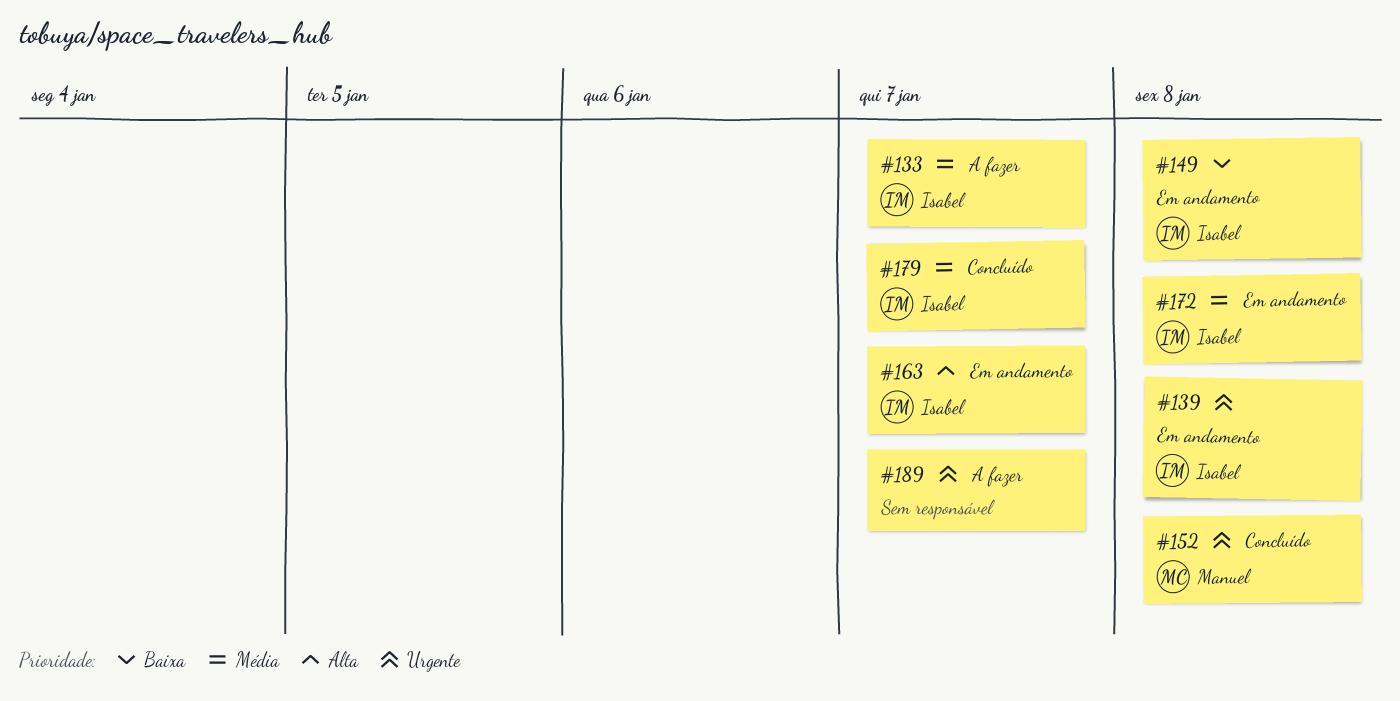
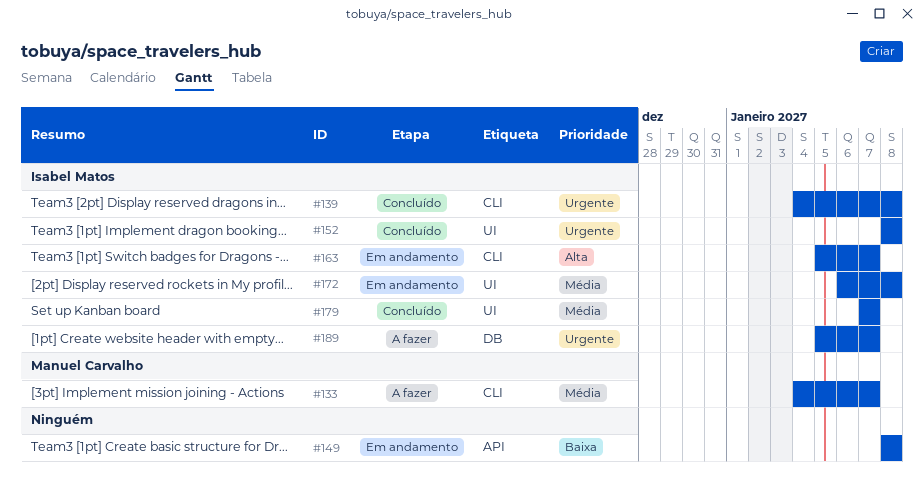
#133, owner: Isabel Matos -> Manuel Carvalho
#139, status: Em andamento -> Concluído
#149, owner: Isabel Matos -> none
#152, owner: Manuel Carvalho -> Isabel Matos
#189, owner: none -> Isabel Matos

